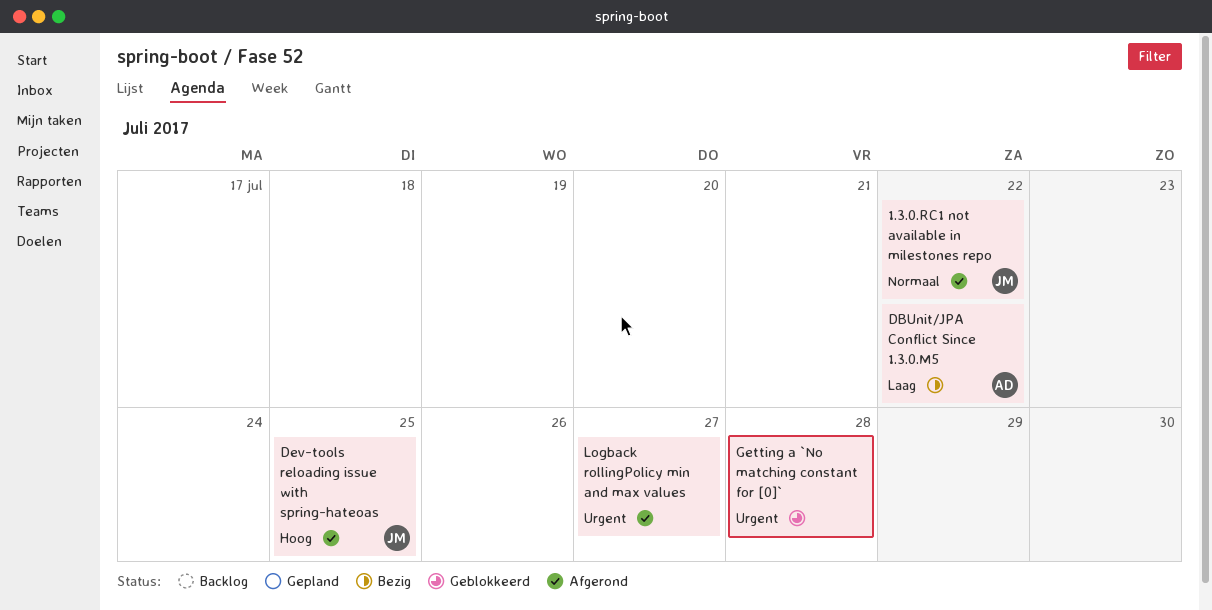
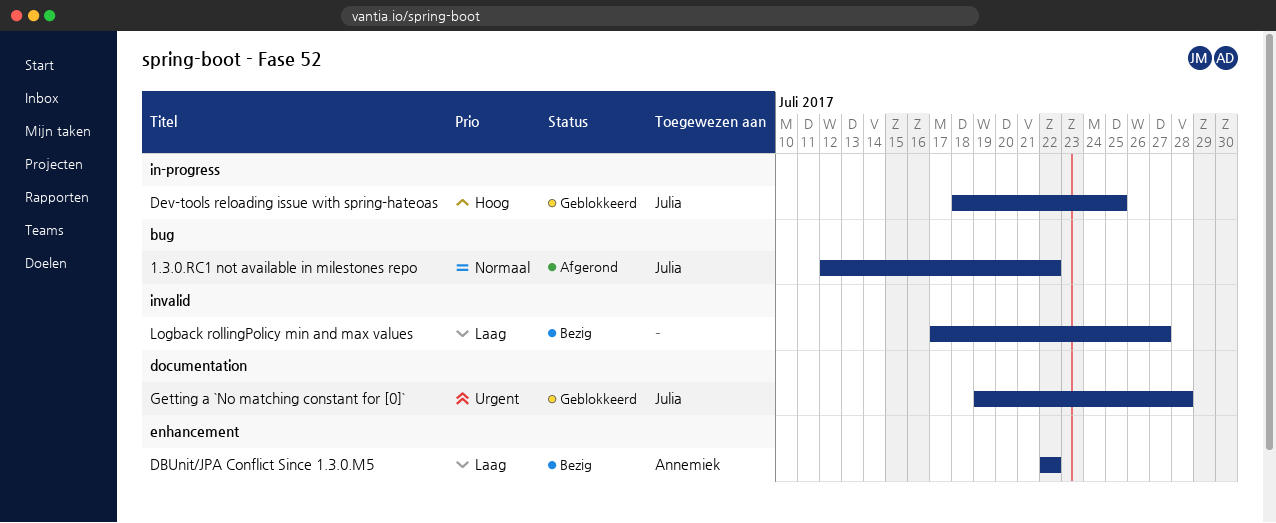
Dev-tools reloading issue with spring-hateoas, status: Afgerond -> Geblokkeerd
Getting a `No matching constant for [0]`, owner: none -> Julia
Logback rollingPolicy min and max values, status: Afgerond -> Bezig
Logback rollingPolicy min and max values, priority: Urgent -> Laag

